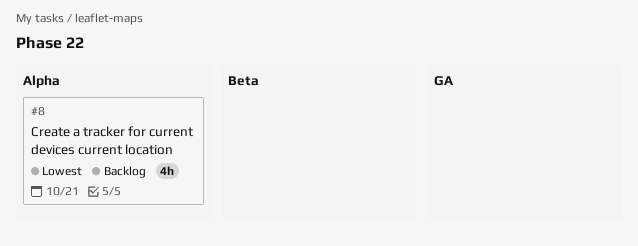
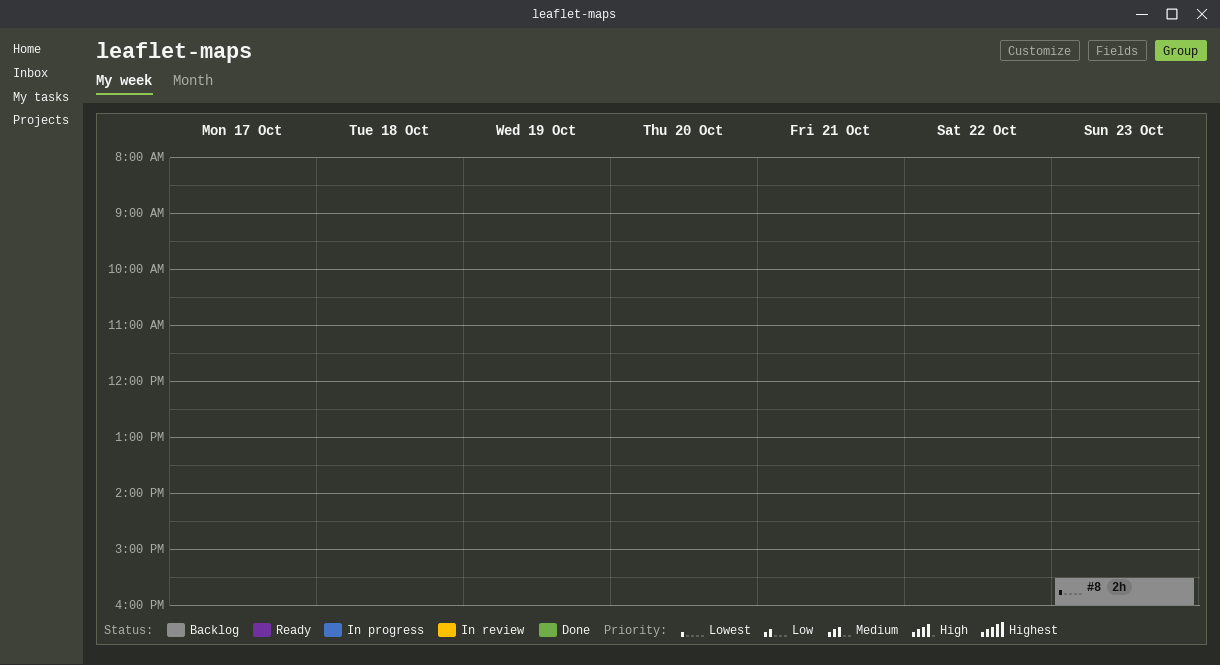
#8, estimate: 4h -> 2h
#8, day: Oct 21 -> Oct 23

